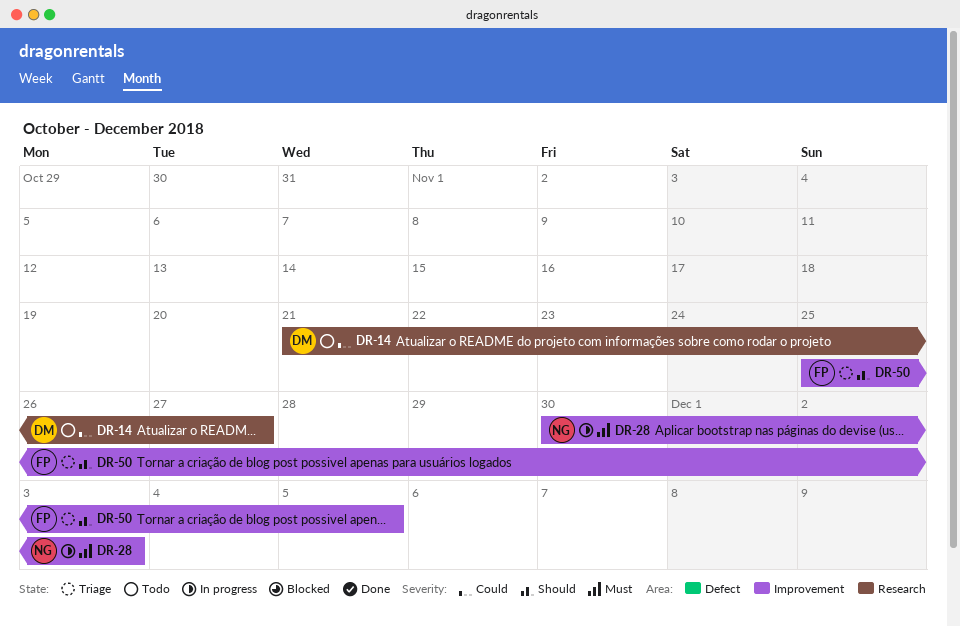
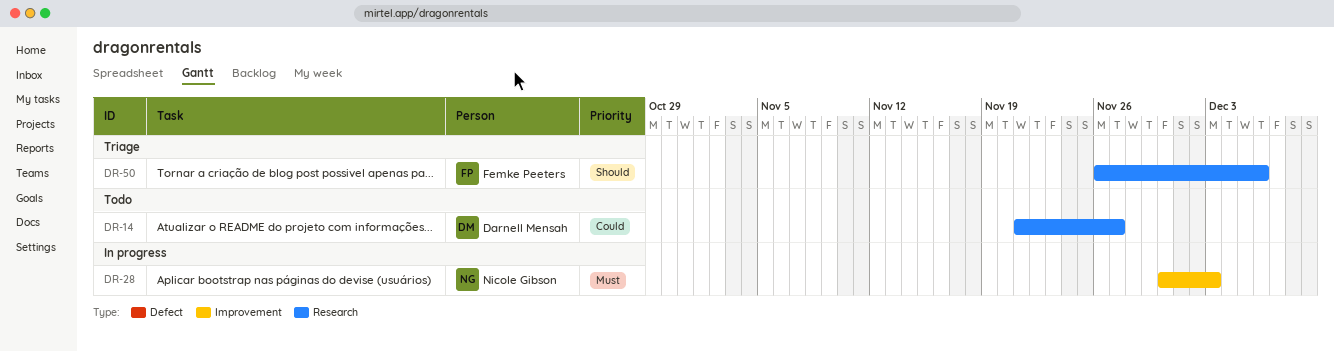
DR-50, label: Improvement -> Research
DR-50, start: Nov 25 -> Nov 26
DR-50, due: Dec 5 -> Dec 6

